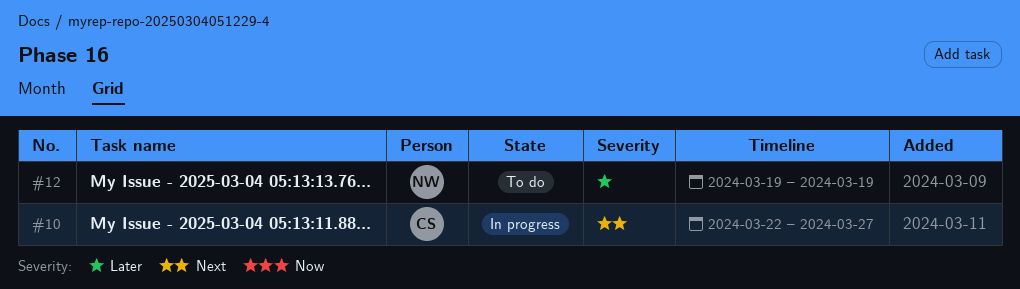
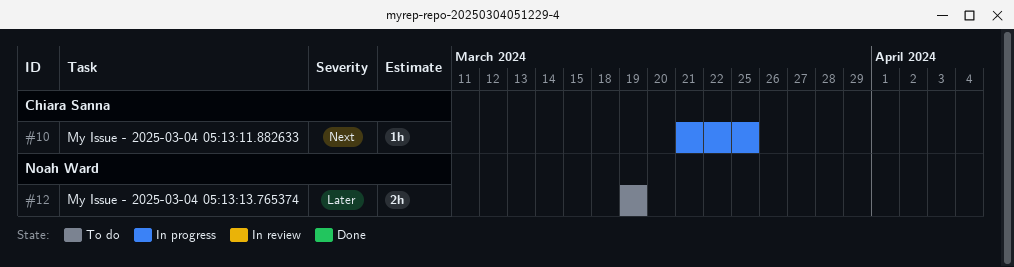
#10, start: Mar 22 -> Mar 21
#10, due: Mar 27 -> Mar 25

